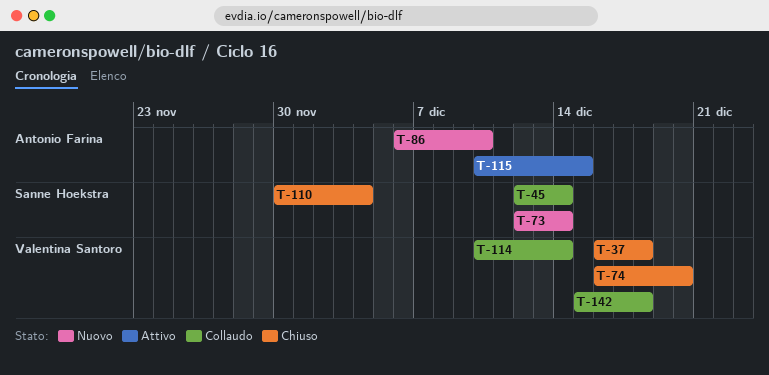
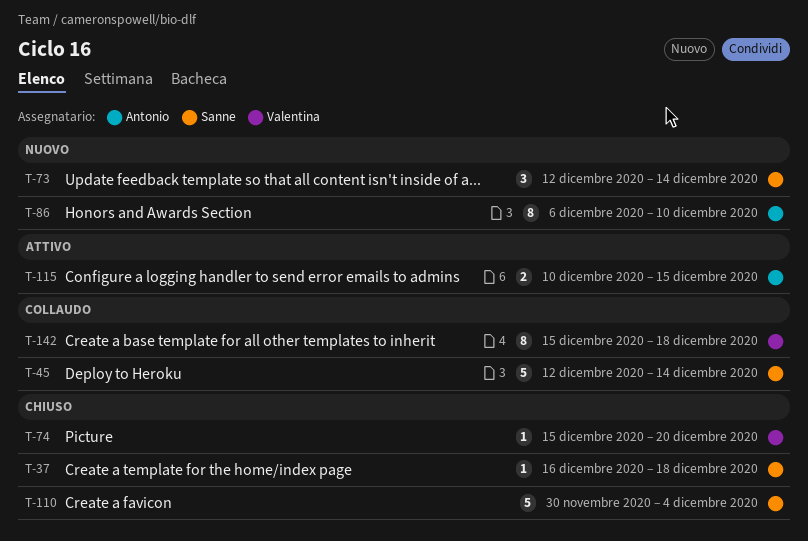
T-37, owner: Valentina Santoro -> Sanne Hoekstra
T-74, start: Dec 16 -> Dec 15
T-114: present -> none

